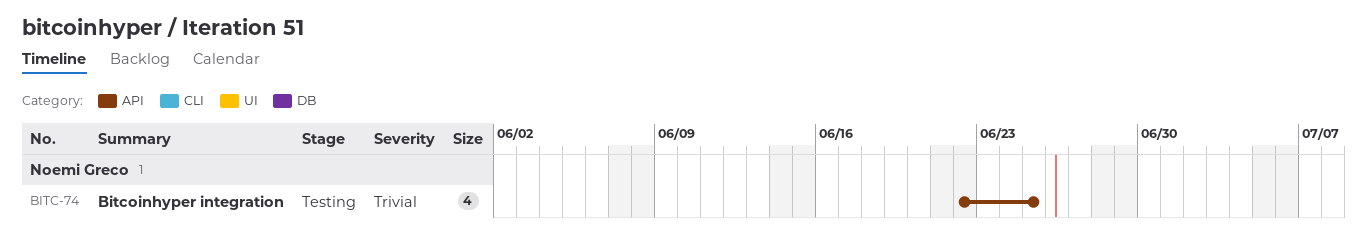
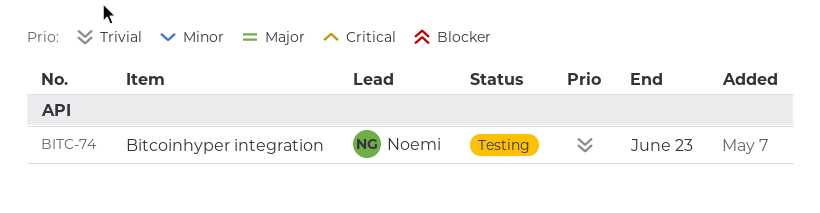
BITC-74, due: Jun 25 -> Jun 23

